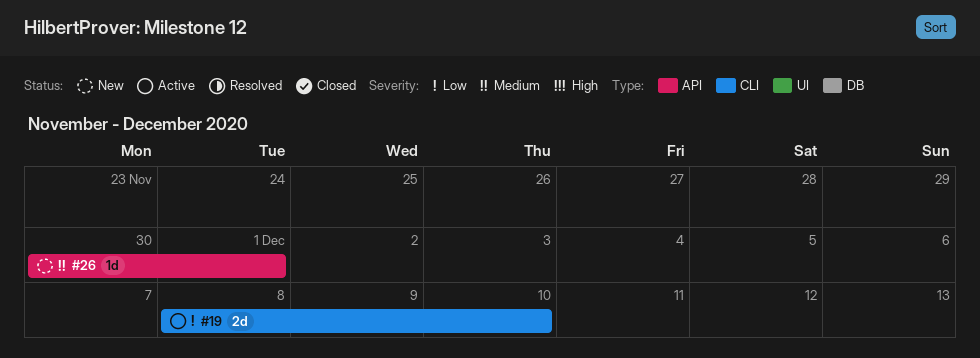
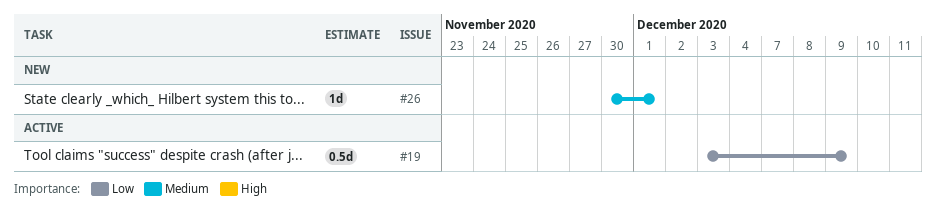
#19, estimate: 2d -> 0.5d
#19, start: Dec 8 -> Dec 3
#19, due: Dec 10 -> Dec 9

